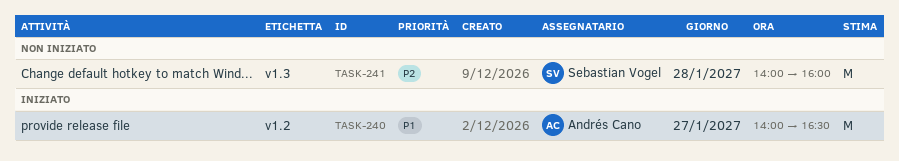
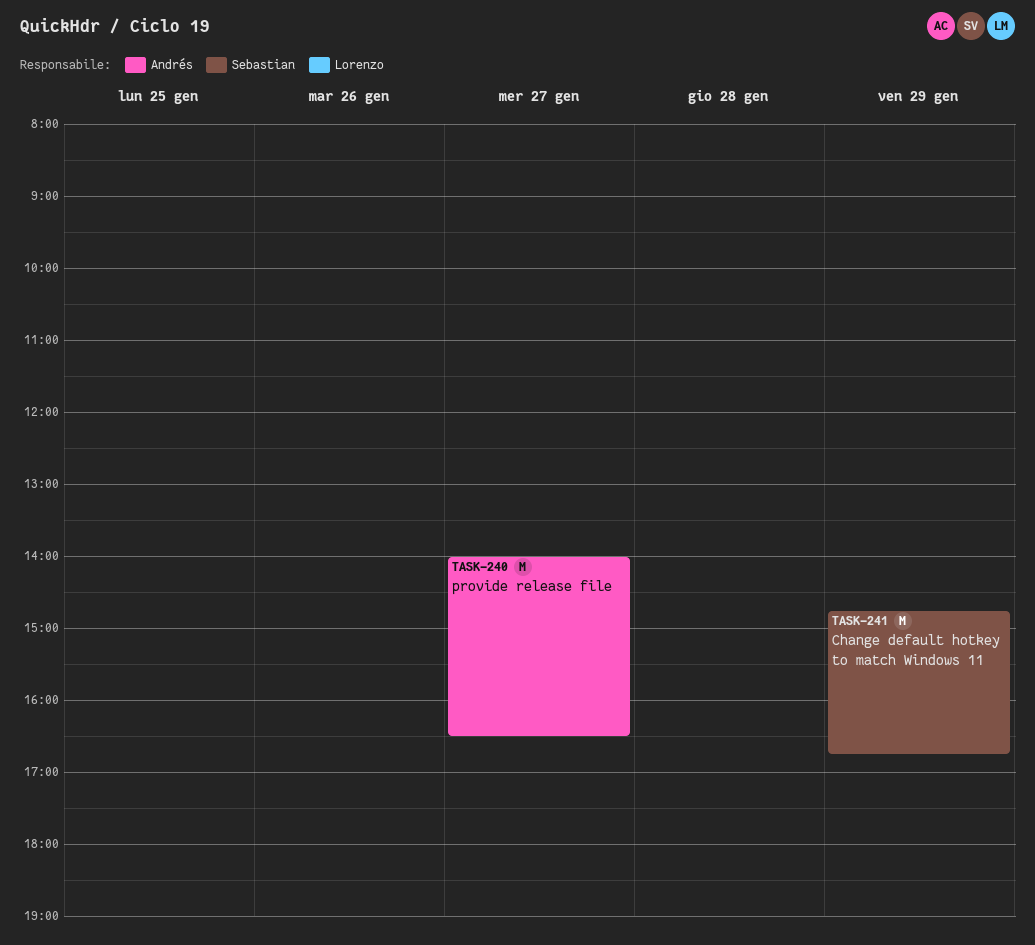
TASK-241, day: Jan 28 -> Jan 29
TASK-241, begins: 14:00 -> 14:45
TASK-241, ends: 16:00 -> 16:45

